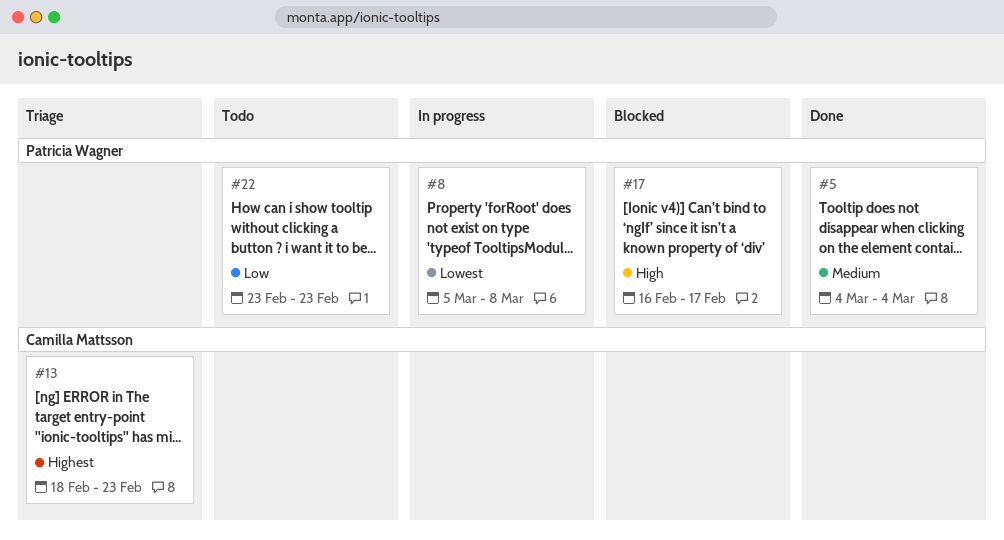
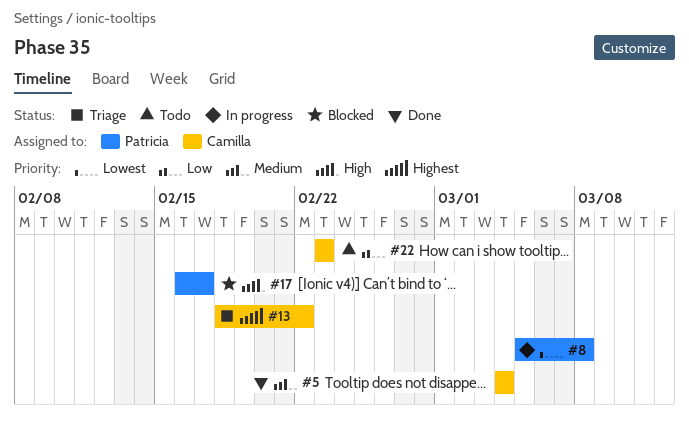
#5, owner: Patricia Wagner -> Camilla Mattsson
#13, due: Feb 23 -> Feb 22
#22, owner: Patricia Wagner -> Camilla Mattsson

